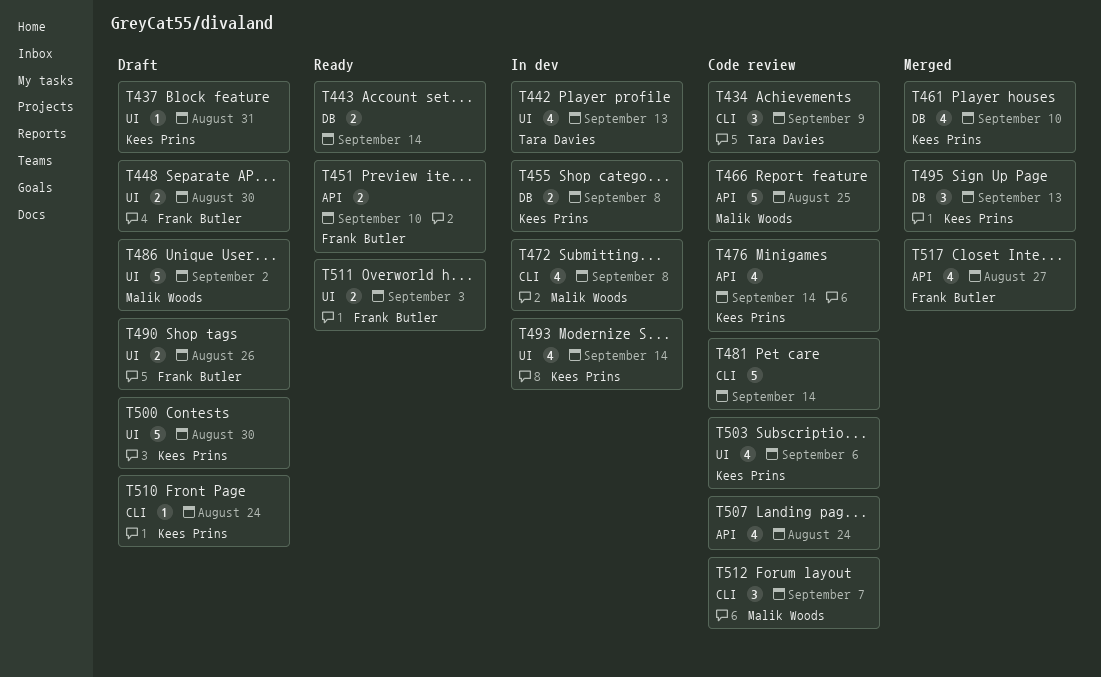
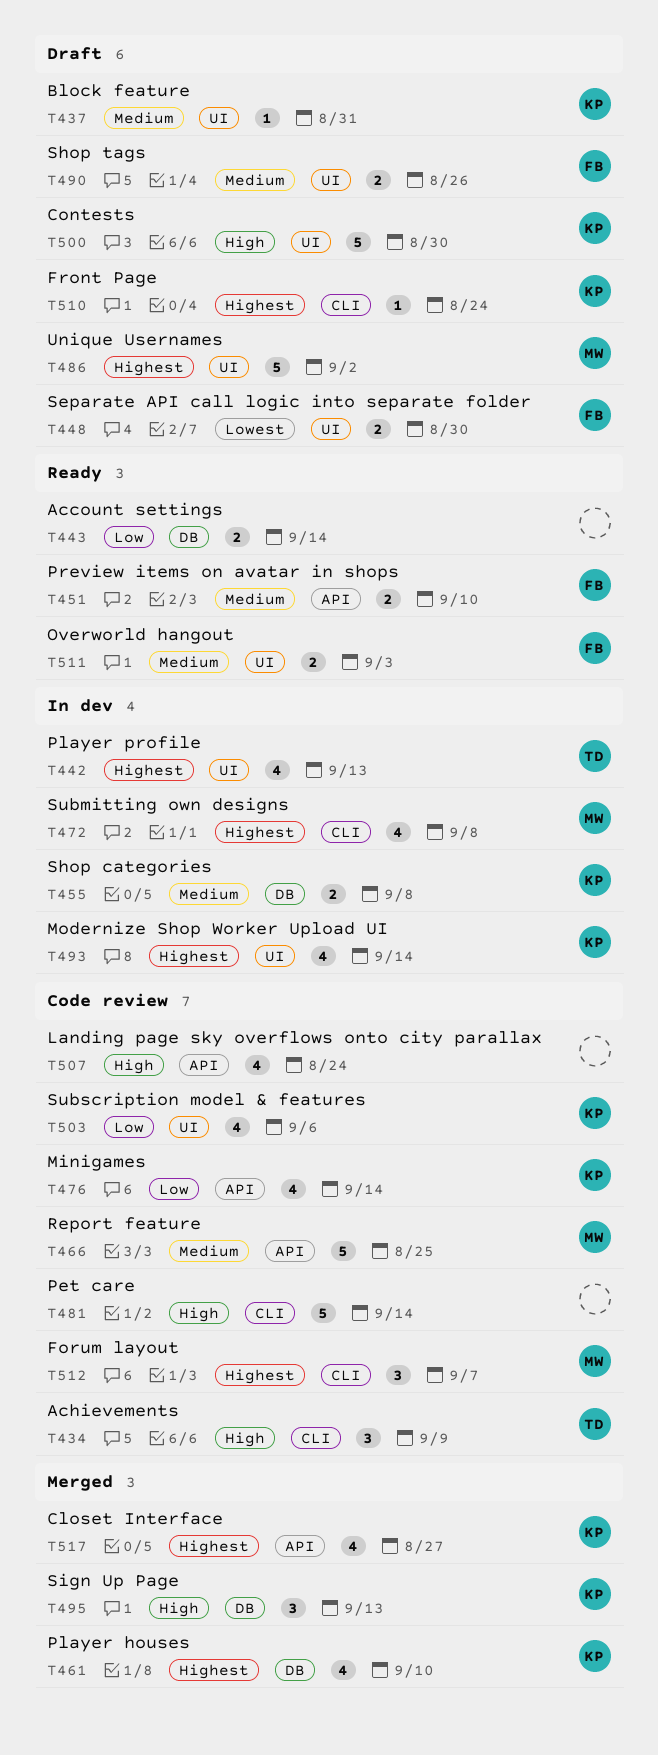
T517, owner: Frank Butler -> Kees Prins

